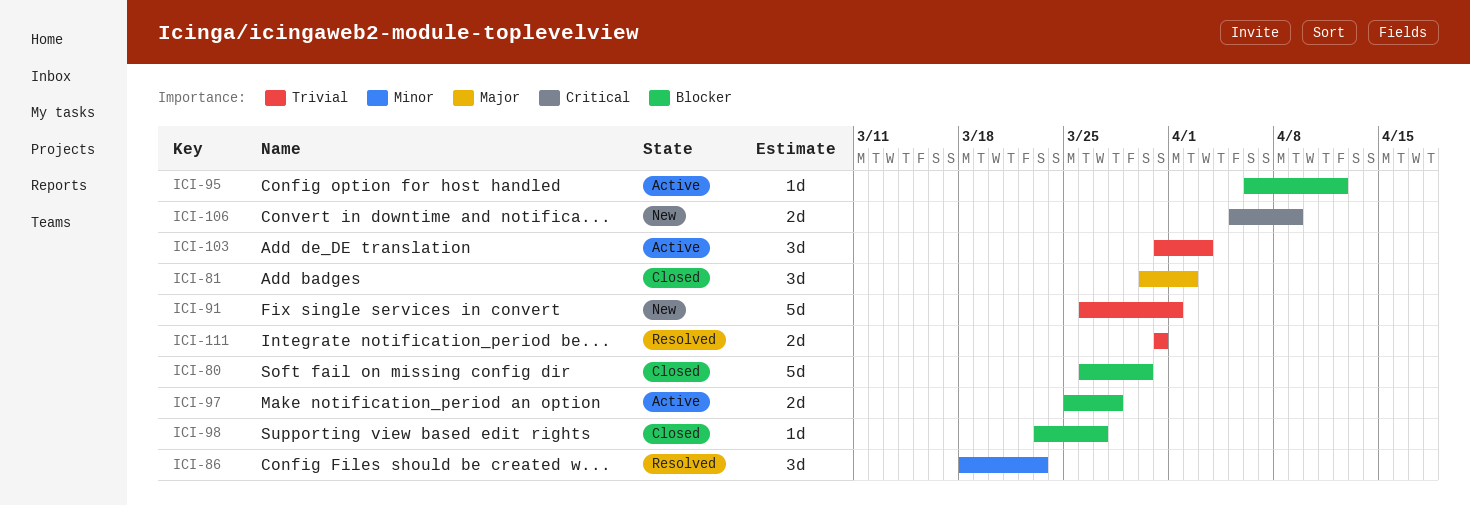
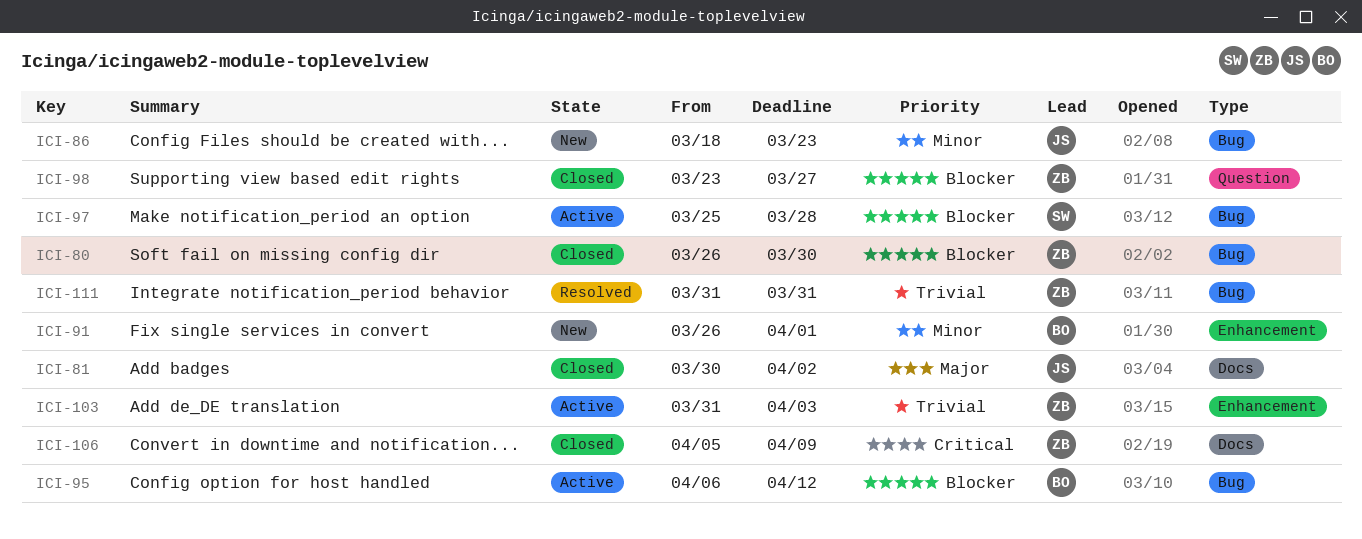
ICI-86, status: Resolved -> New
ICI-91, priority: Trivial -> Minor
ICI-106, status: New -> Closed

